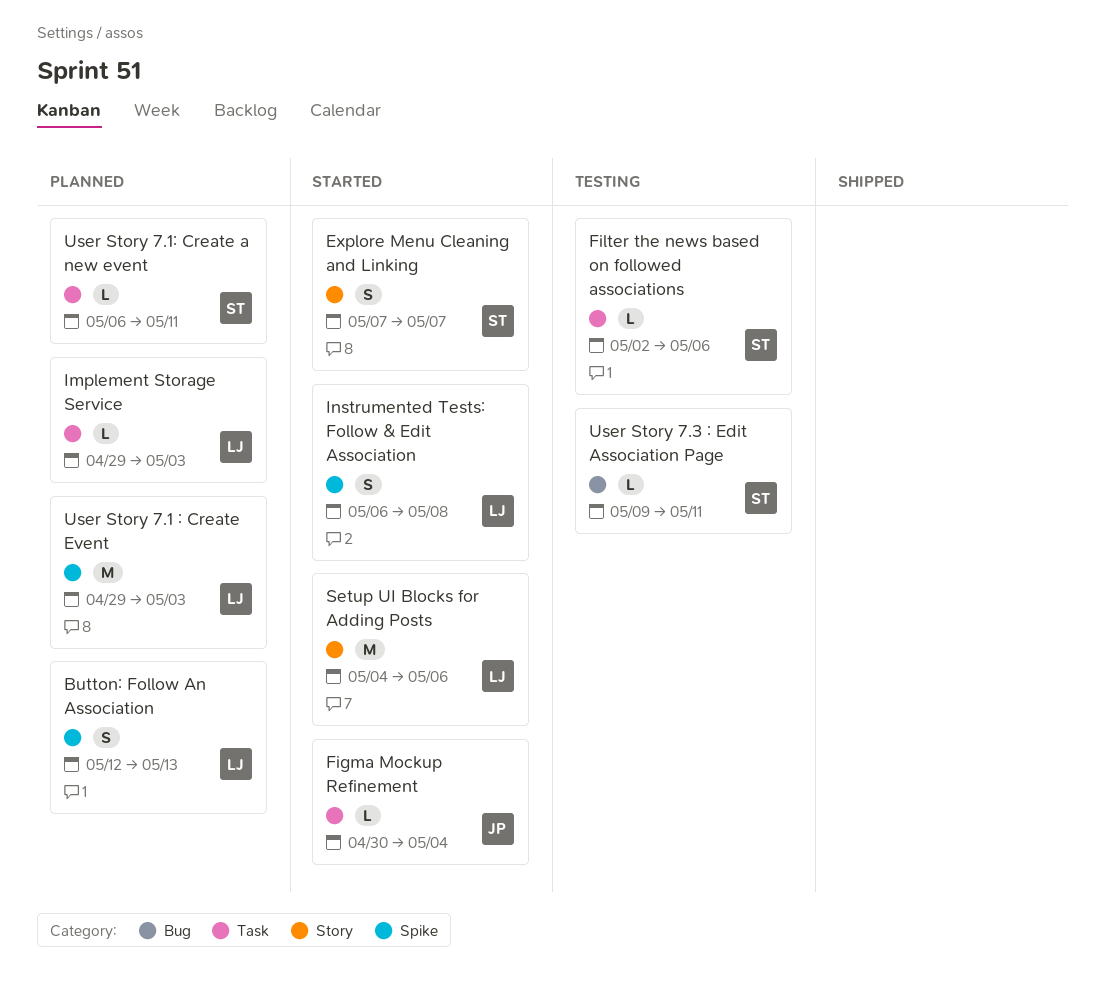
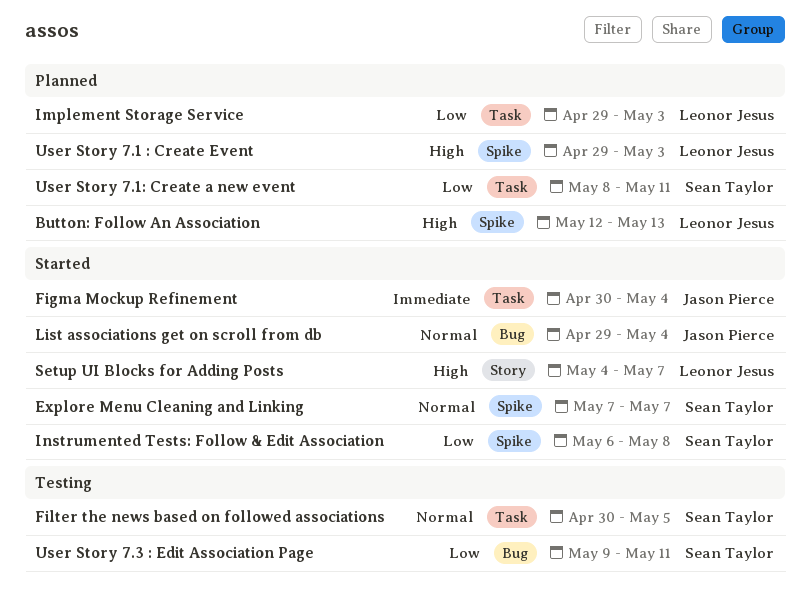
Explore Menu Cleaning and Linking, label: Story -> Spike
Filter the news based on followed associations, start: May 2 -> Apr 30
Filter the news based on followed associations, due: May 6 -> May 5
Instrumented Tests: Follow & Edit Association, owner: Leonor Jesus -> Sean Taylor
List associations get on scroll from db: none -> present
Setup UI Blocks for Adding Posts, due: May 6 -> May 7
User Story 7.1: Create a new event, start: May 6 -> May 8

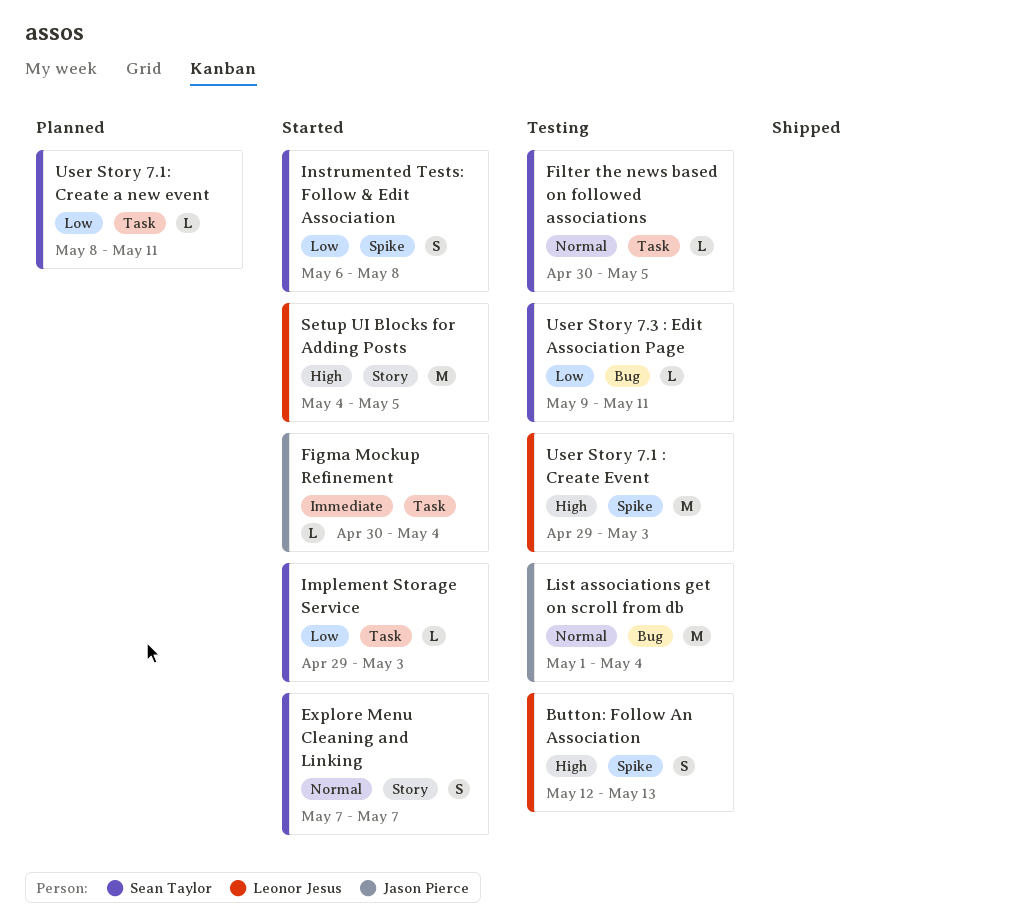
Button: Follow An Association, status: Planned -> Testing
Explore Menu Cleaning and Linking, label: Spike -> Story
Implement Storage Service, status: Planned -> Started
Implement Storage Service, owner: Leonor Jesus -> Sean Taylor
List associations get on scroll from db, status: Started -> Testing
List associations get on scroll from db, start: Apr 29 -> May 1
Setup UI Blocks for Adding Posts, due: May 7 -> May 5
User Story 7.1 : Create Event, status: Planned -> Testing

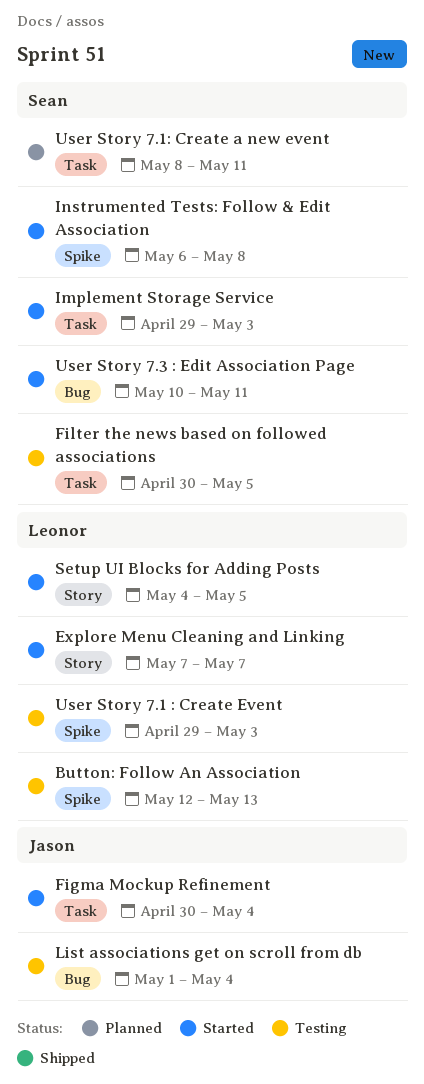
Explore Menu Cleaning and Linking, owner: Sean Taylor -> Leonor Jesus
User Story 7.3 : Edit Association Page, status: Testing -> Started
User Story 7.3 : Edit Association Page, start: May 9 -> May 10

